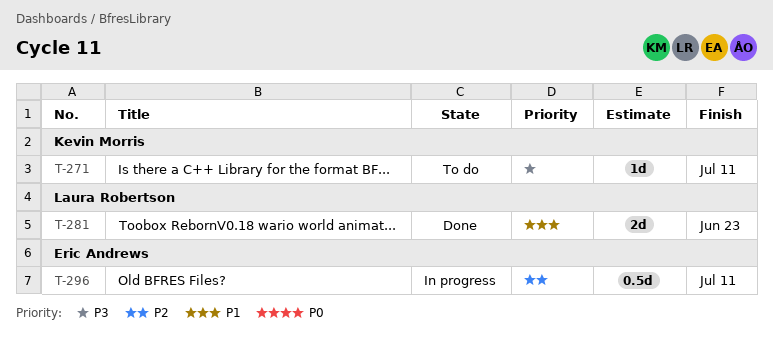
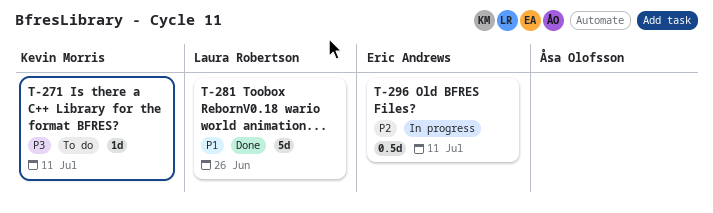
T-281, estimate: 2d -> 5d
T-281, due: Jun 23 -> Jun 26

